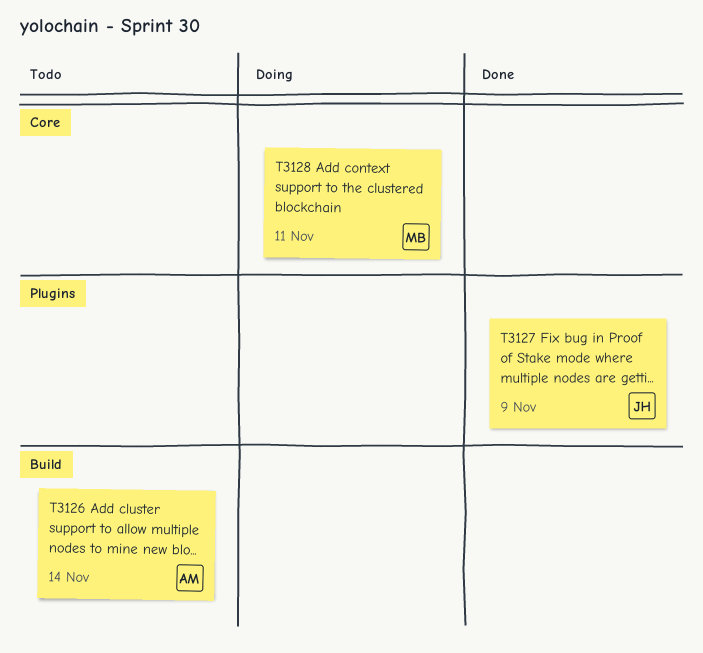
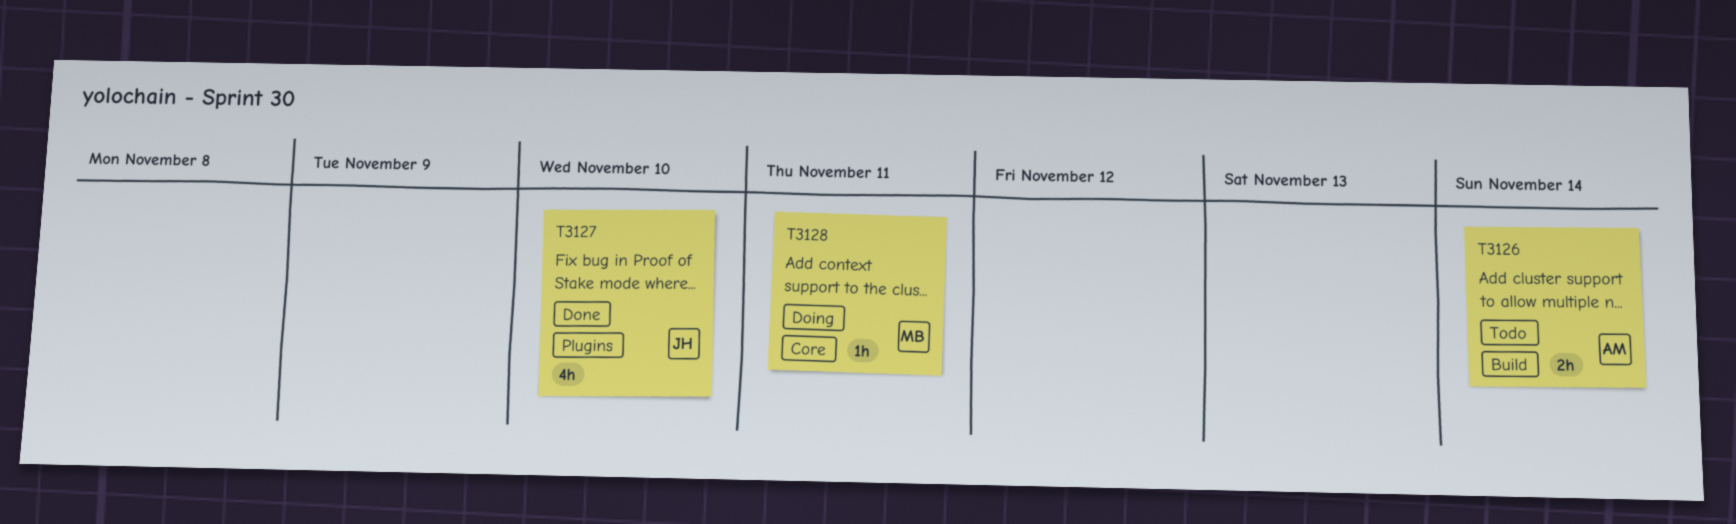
T3127, due: Nov 9 -> Nov 10

